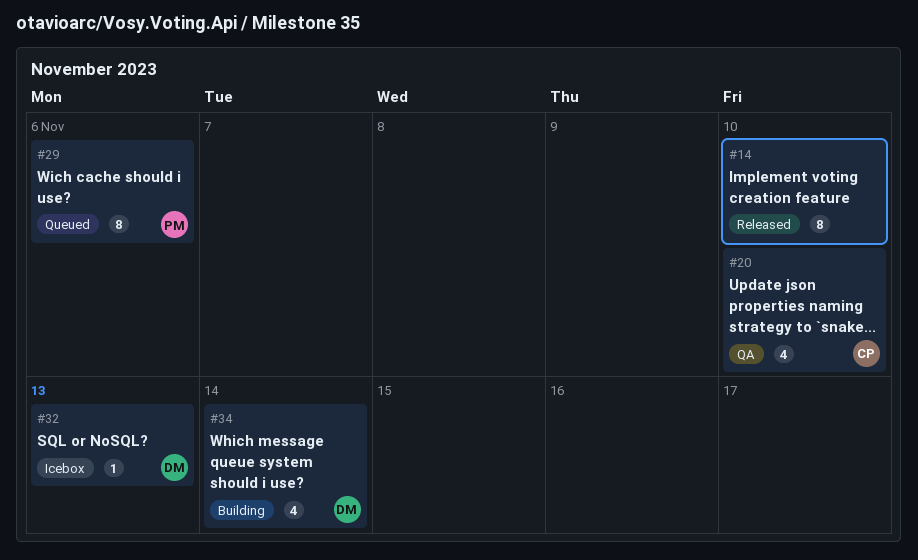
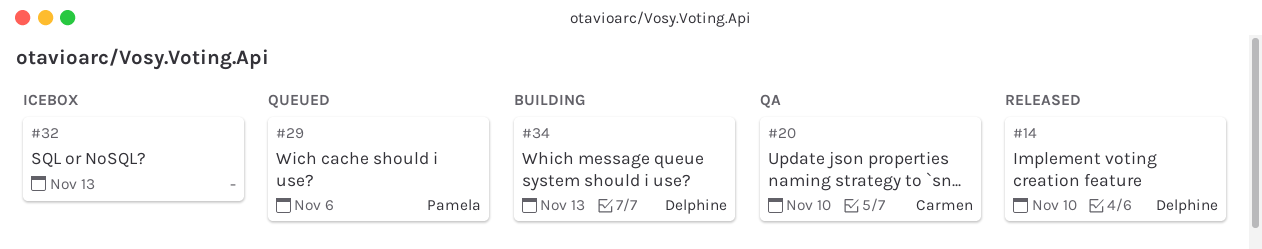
#14, owner: none -> Delphine
#32, owner: Delphine -> none
#34, due: Nov 14 -> Nov 13

